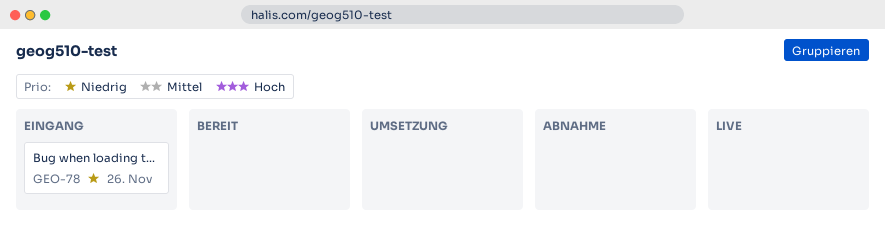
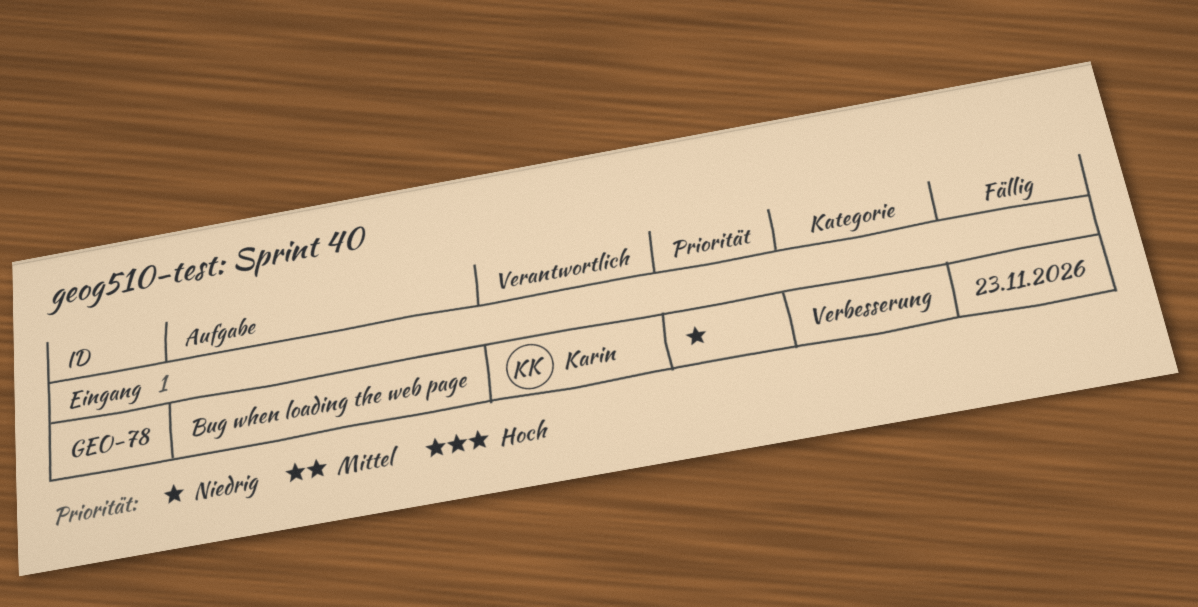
GEO-78, due: Nov 26 -> Nov 23

